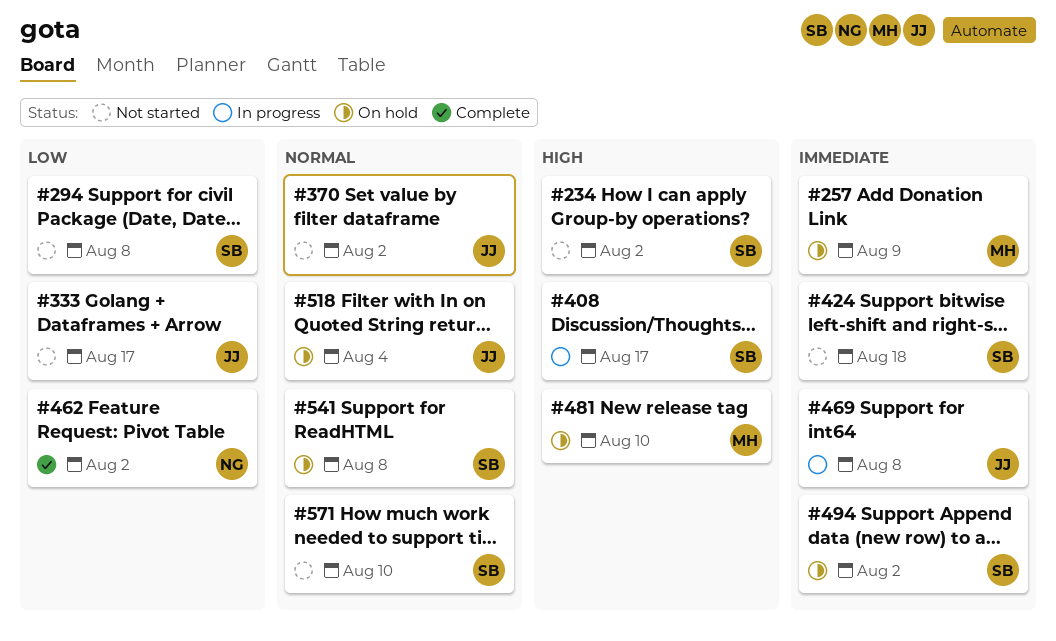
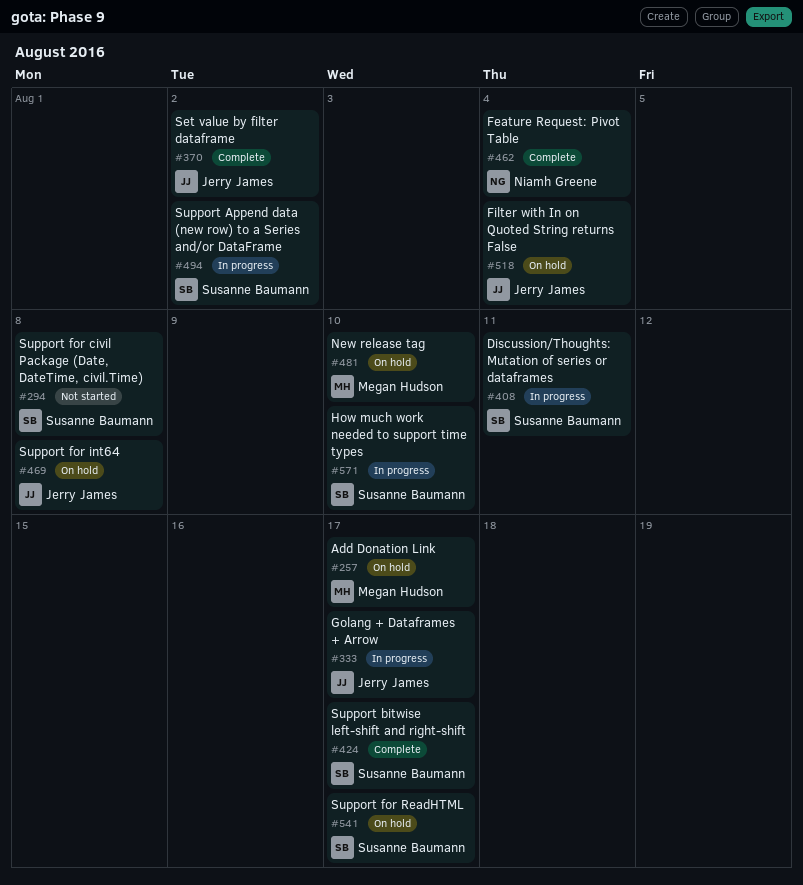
#234: present -> none
#257, due: Aug 9 -> Aug 17
#333, status: Not started -> In progress
#370, status: Not started -> Complete
#408, due: Aug 17 -> Aug 11
#424, status: Not started -> Complete
#424, due: Aug 18 -> Aug 17
#462, due: Aug 2 -> Aug 4
#469, status: In progress -> On hold
#494, status: On hold -> In progress
#541, due: Aug 8 -> Aug 17
#571, status: Not started -> In progress

